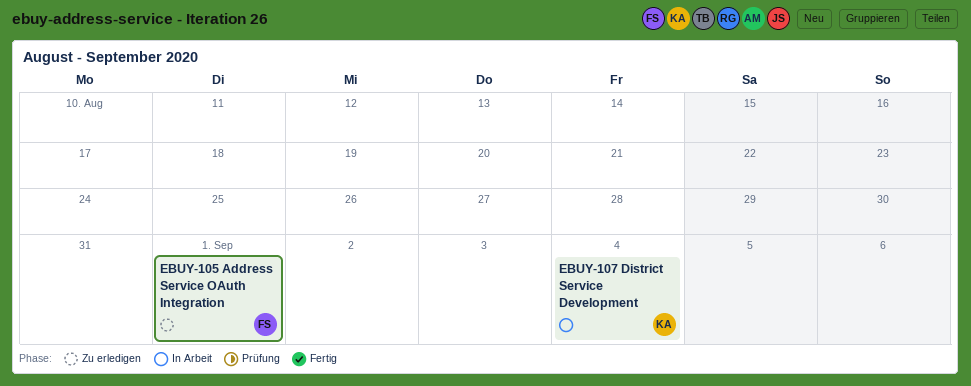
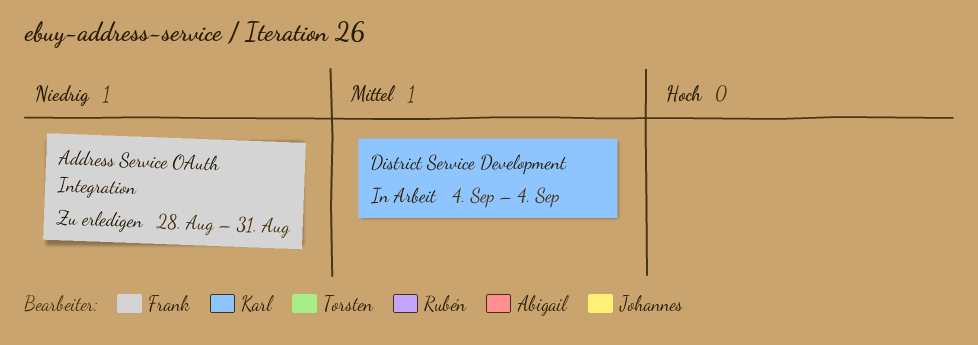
Address Service OAuth Integration, due: Sep 1 -> Aug 31

